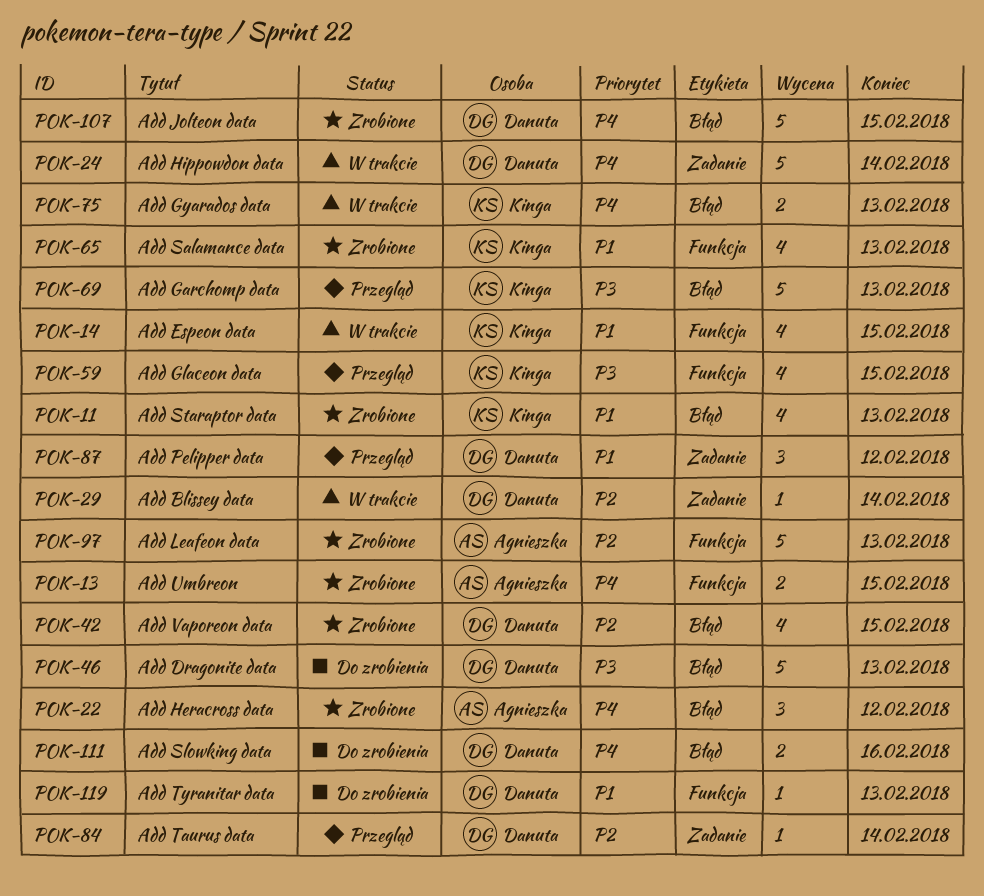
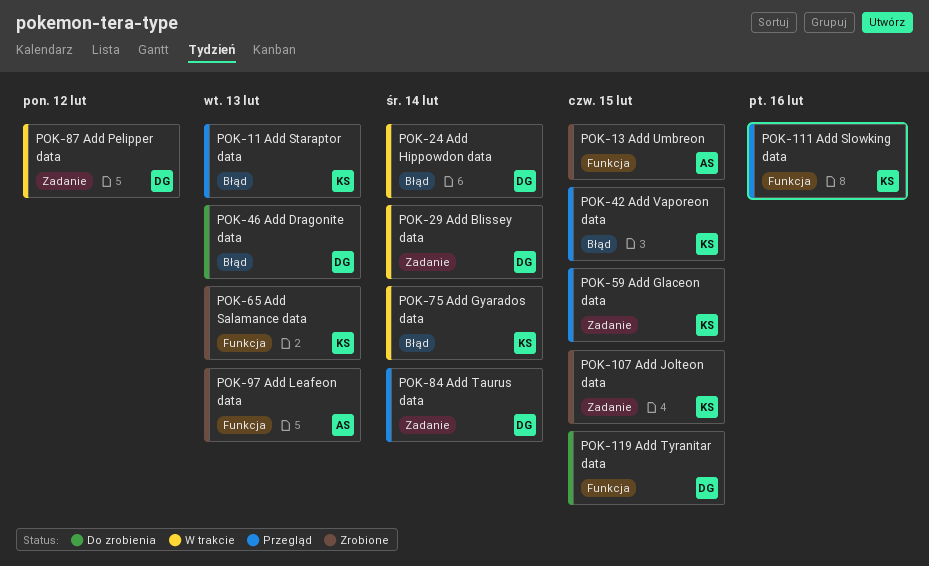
POK-11, status: Zrobione -> Przegląd
POK-14: present -> none
POK-22: present -> none
POK-24, label: Zadanie -> Błąd
POK-42, status: Zrobione -> Przegląd
POK-42, owner: Danuta -> Kinga
POK-59, label: Funkcja -> Zadanie
POK-69: present -> none
POK-75, due: Feb 13 -> Feb 14
POK-87, status: Przegląd -> W trakcie
POK-107, owner: Danuta -> Kinga
POK-107, label: Błąd -> Zadanie
POK-111, status: Do zrobienia -> Przegląd
POK-111, owner: Danuta -> Kinga
POK-111, label: Błąd -> Funkcja
POK-119, due: Feb 13 -> Feb 15

